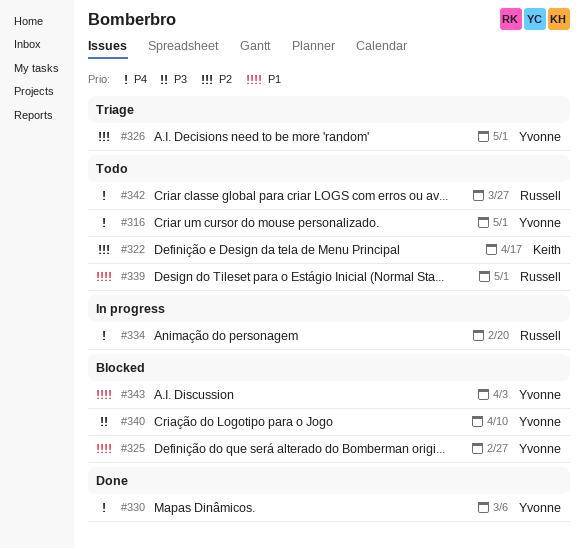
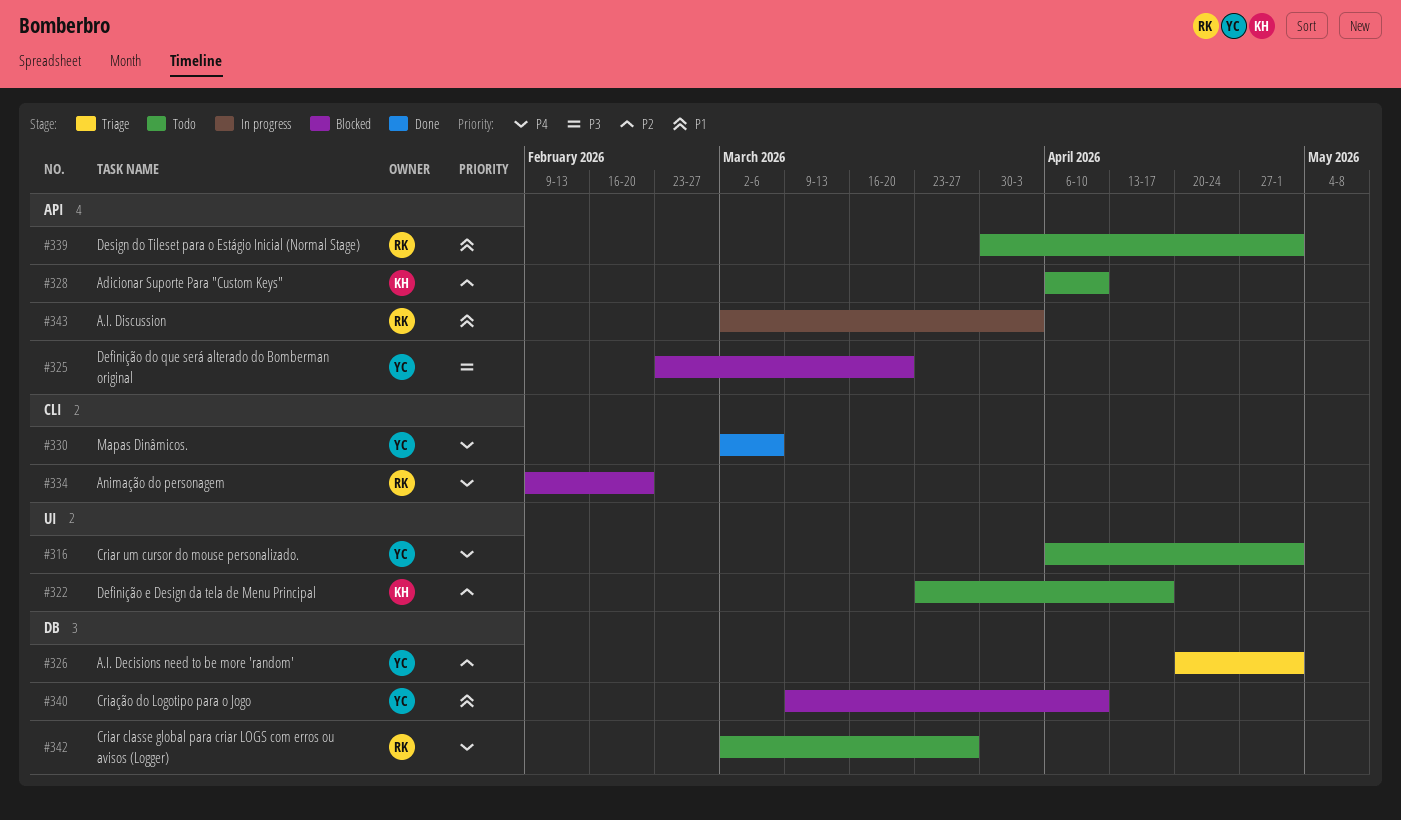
#325, priority: P1 -> P3
#325, due: Feb 27 -> Mar 20
#328: none -> present
#334, status: In progress -> Blocked
#340, priority: P3 -> P1
#343, status: Blocked -> In progress
#343, owner: Yvonne -> Russell

